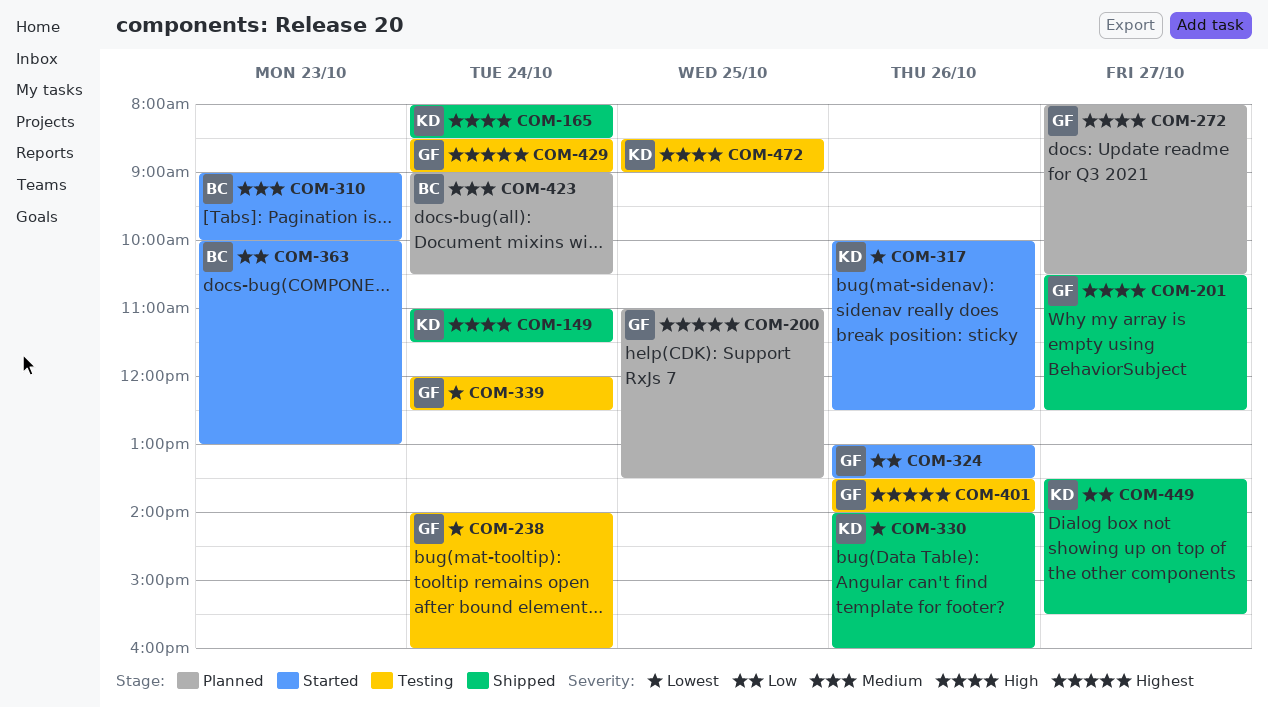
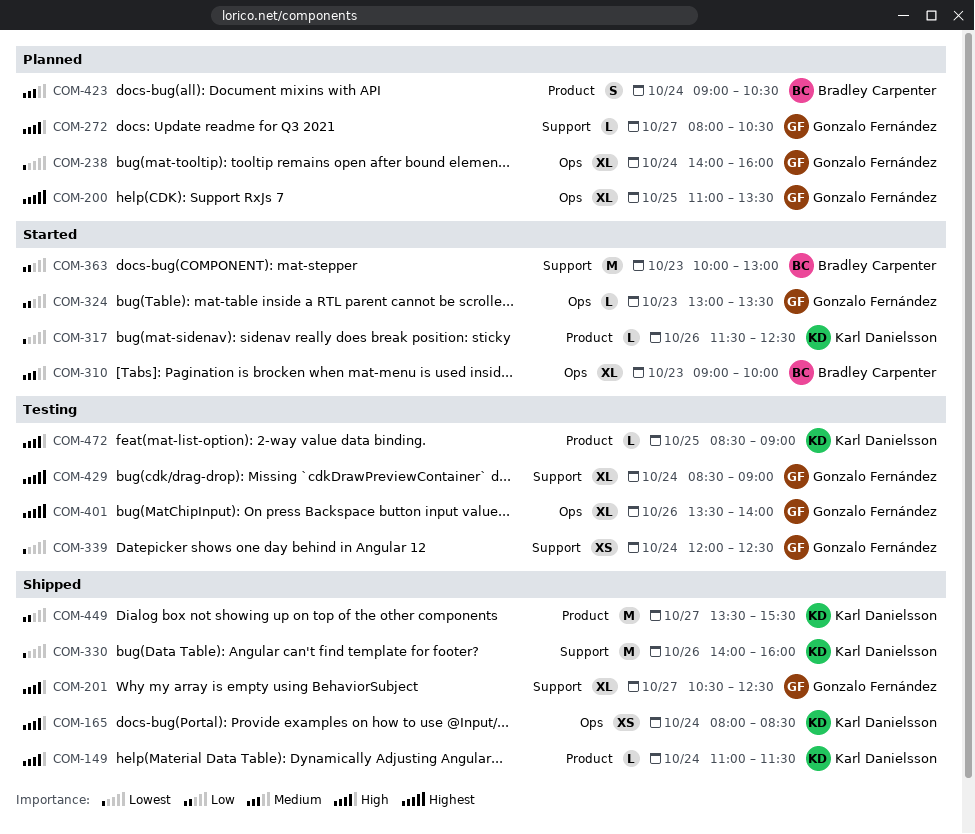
COM-238, status: Testing -> Planned
COM-317, begins: 10:00 -> 11:30
COM-324, day: Oct 26 -> Oct 23

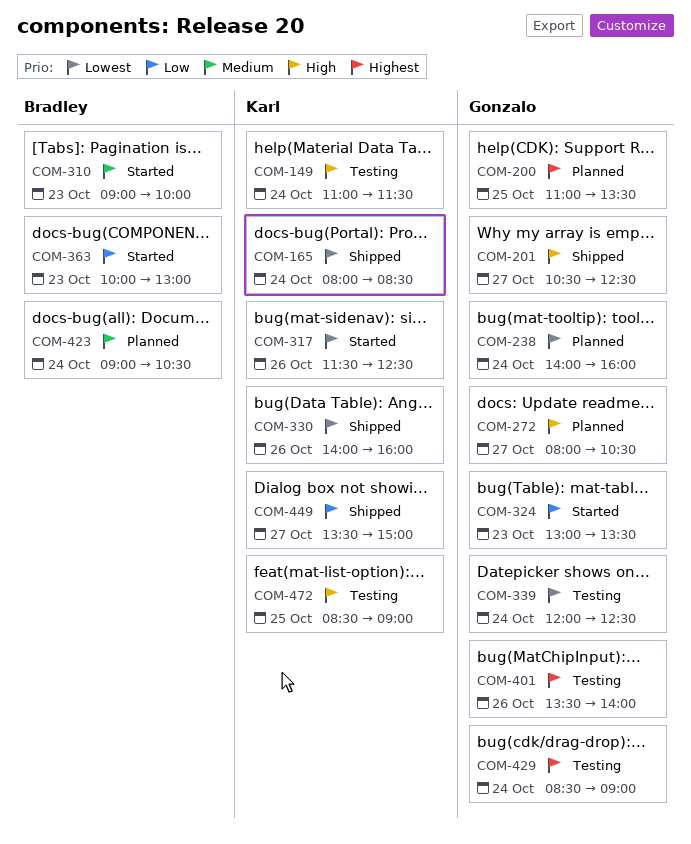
COM-149, status: Shipped -> Testing
COM-165, priority: High -> Lowest
COM-449, ends: 15:30 -> 15:00

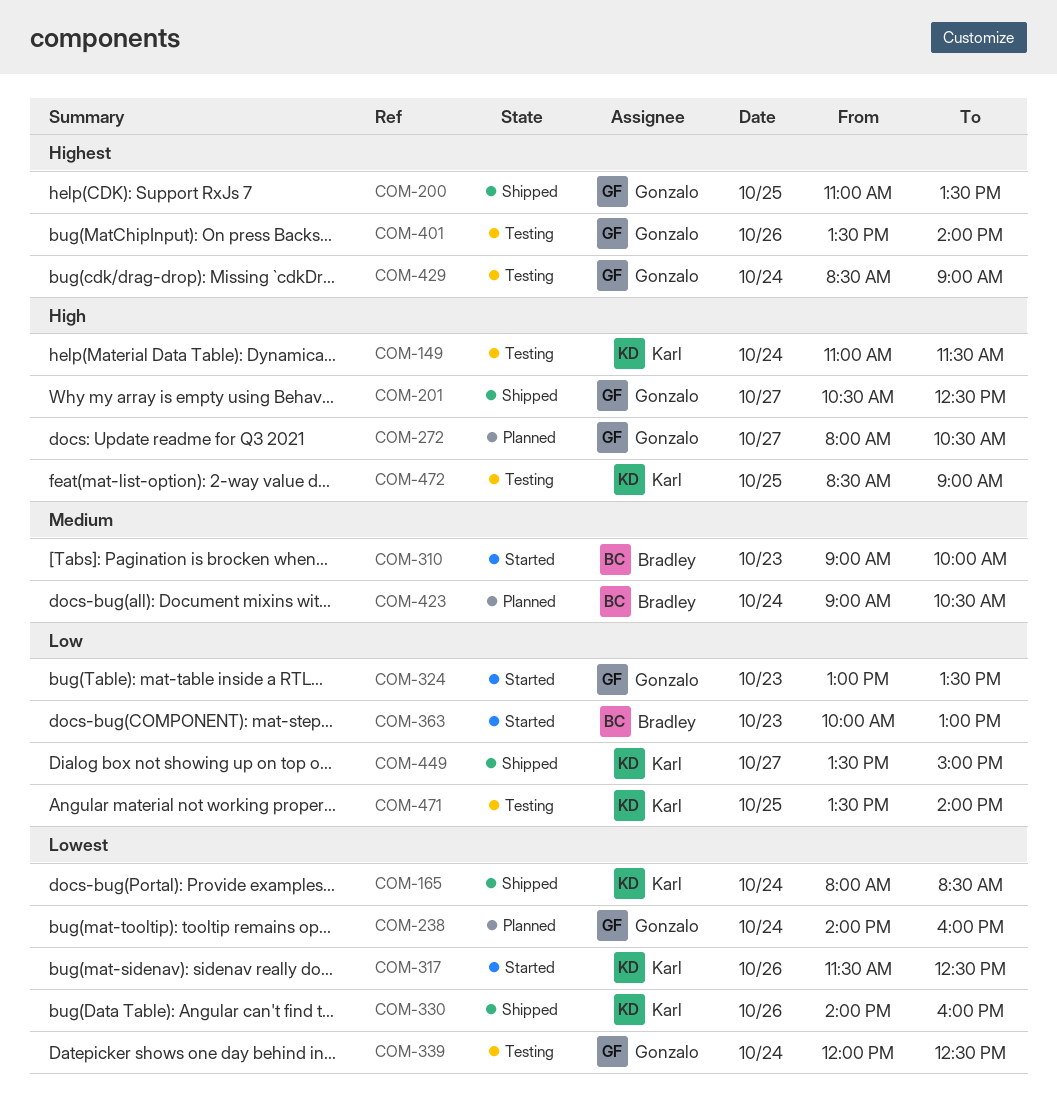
COM-200, status: Planned -> Shipped
COM-471: none -> present

